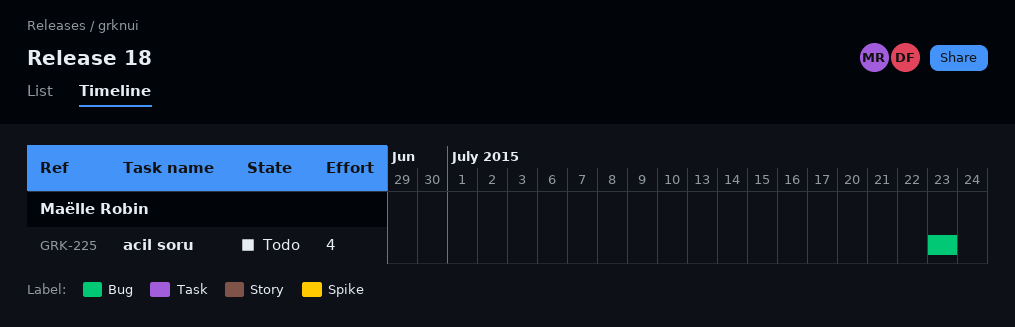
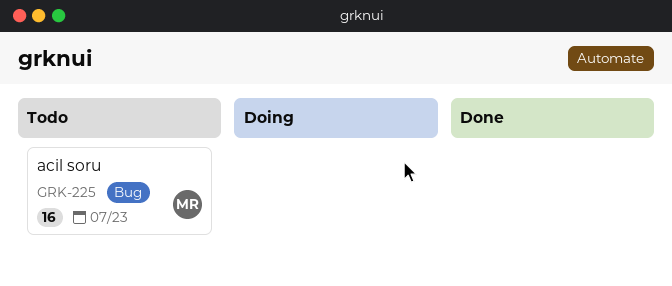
GRK-225, estimate: 4 -> 16

